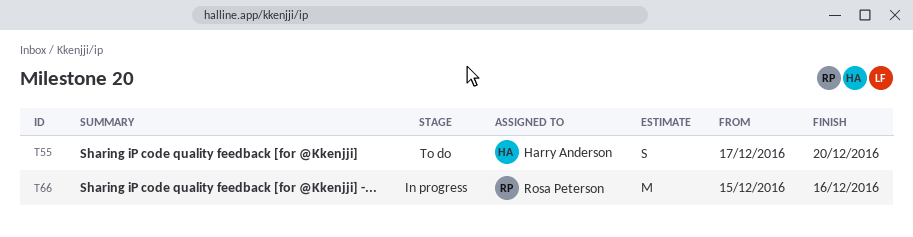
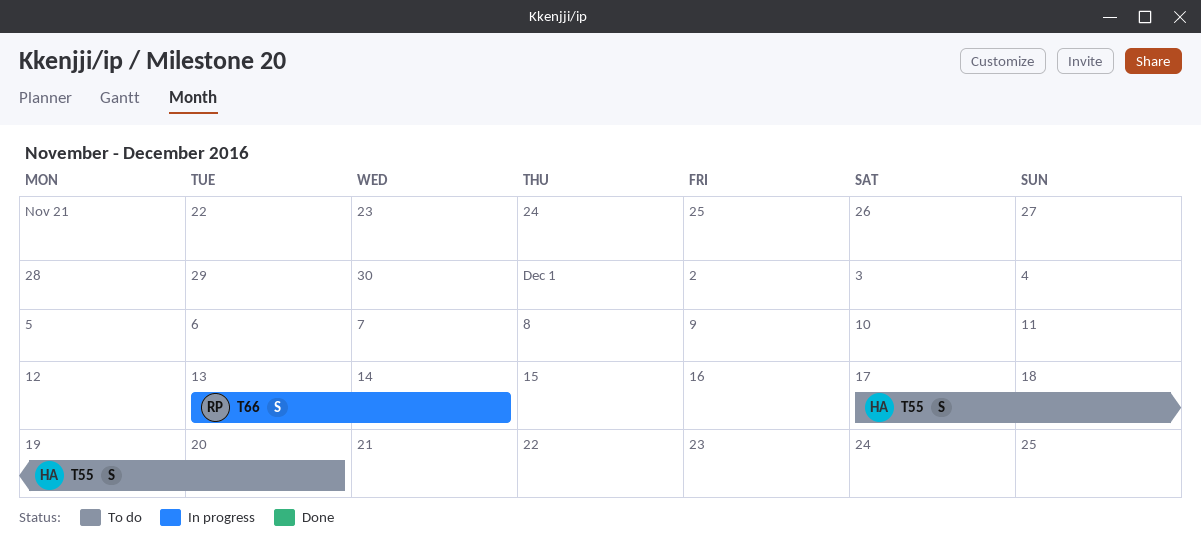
T66, estimate: M -> S
T66, start: Dec 15 -> Dec 13
T66, due: Dec 16 -> Dec 14

